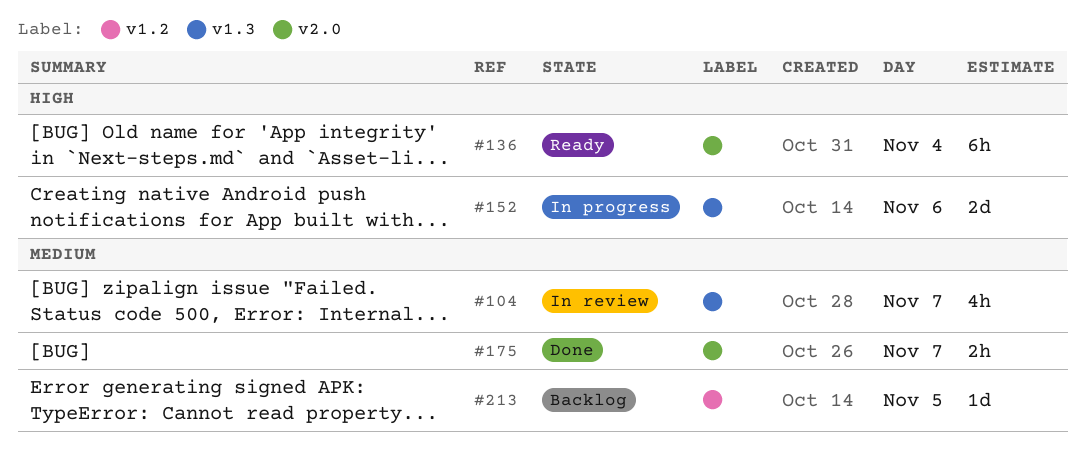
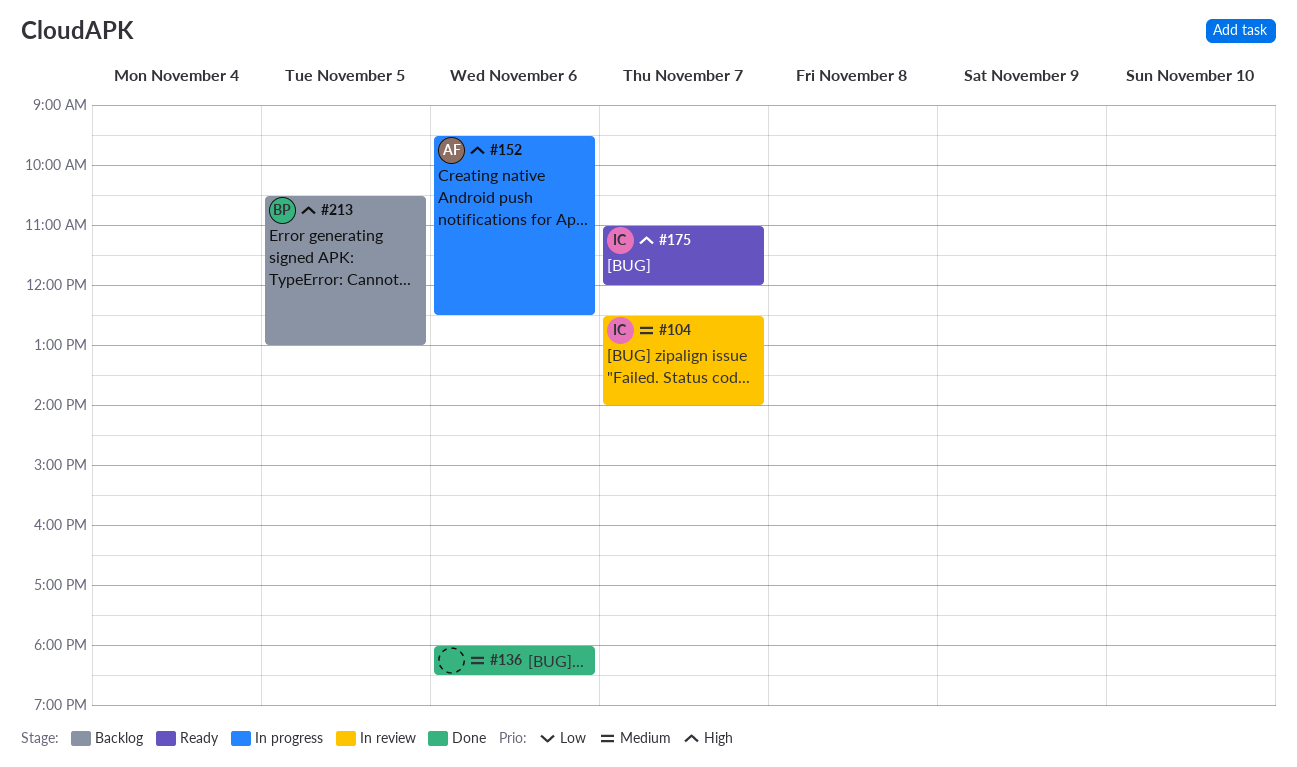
#136, status: Ready -> Done
#136, priority: High -> Medium
#136, day: Nov 4 -> Nov 6
#175, status: Done -> Ready
#175, priority: Medium -> High
#213, priority: Medium -> High

